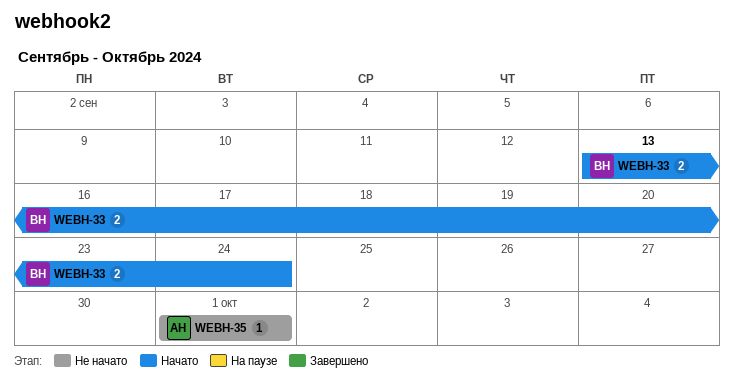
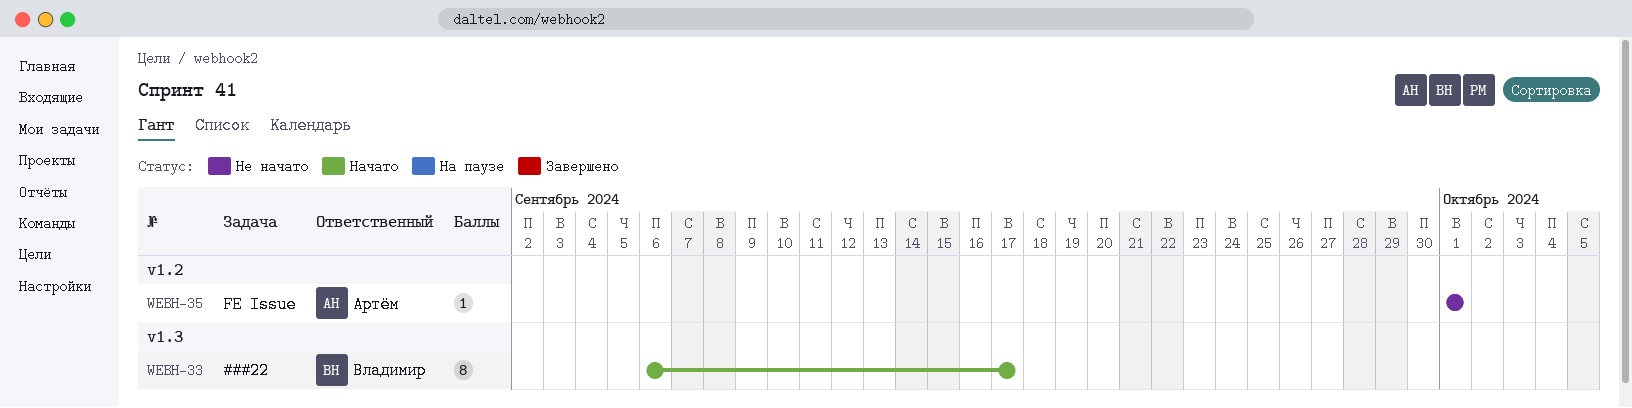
WEBH-33, estimate: 2 -> 8
WEBH-33, start: Sep 13 -> Sep 6
WEBH-33, due: Sep 24 -> Sep 17

